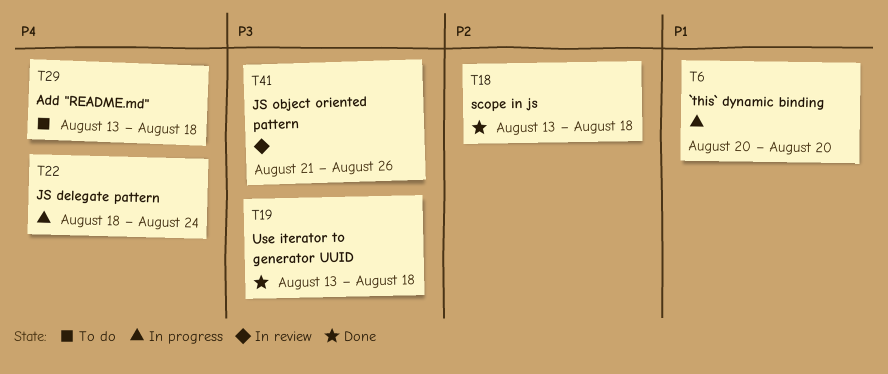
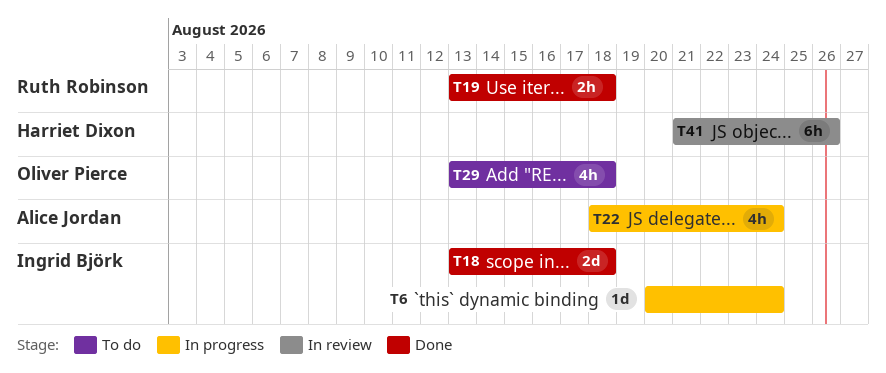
T6, due: Aug 20 -> Aug 24

